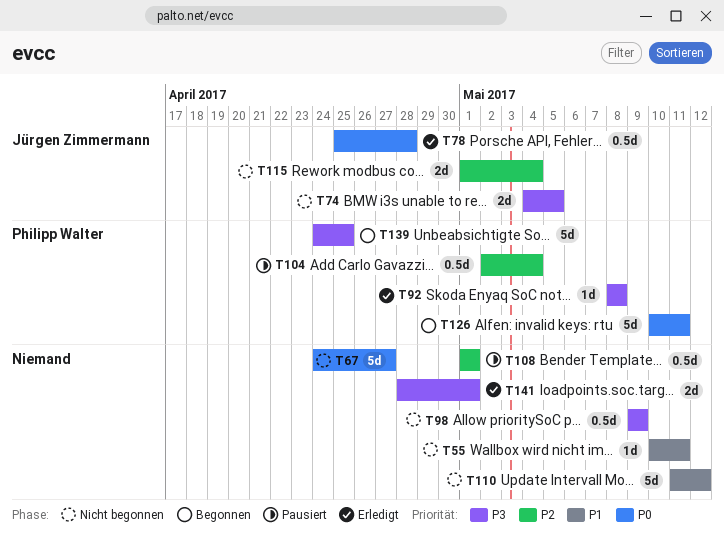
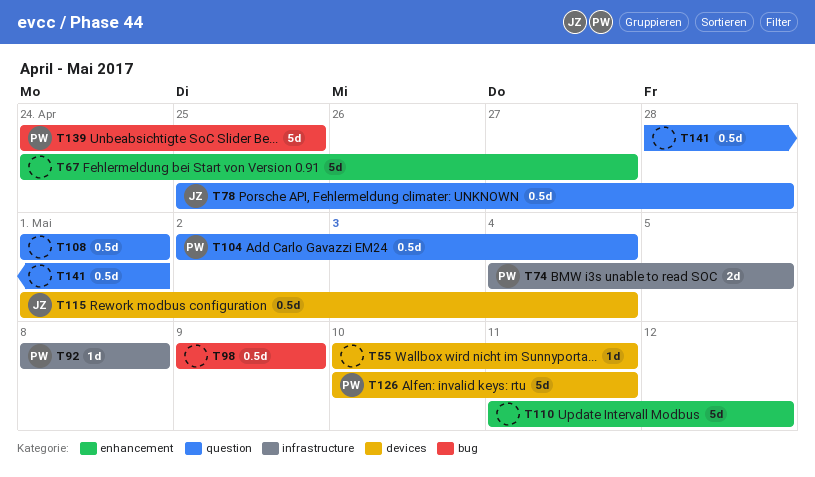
T74, owner: Jürgen Zimmermann -> Philipp Walter
T115, estimate: 2d -> 0.5d
T141, estimate: 2d -> 0.5d

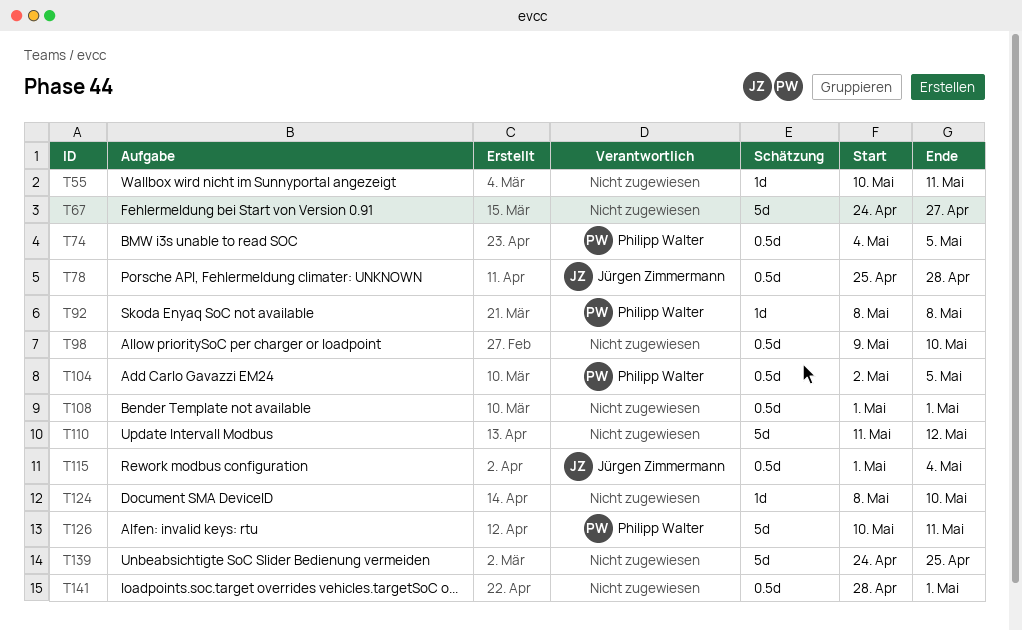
T74, estimate: 2d -> 0.5d
T98, due: May 9 -> May 10
T104, due: May 4 -> May 5
T124: none -> present
T139, owner: Philipp Walter -> none

